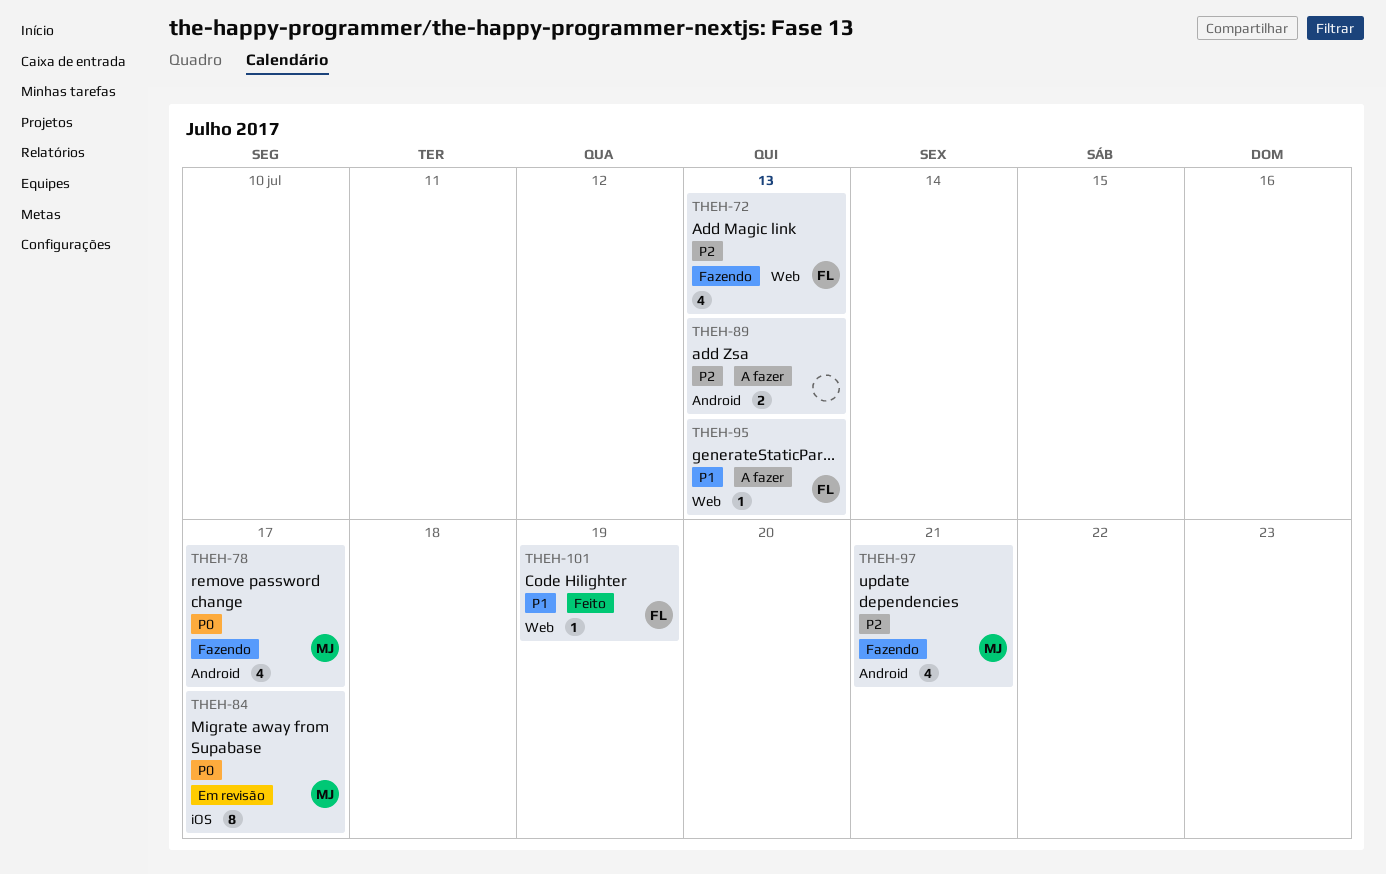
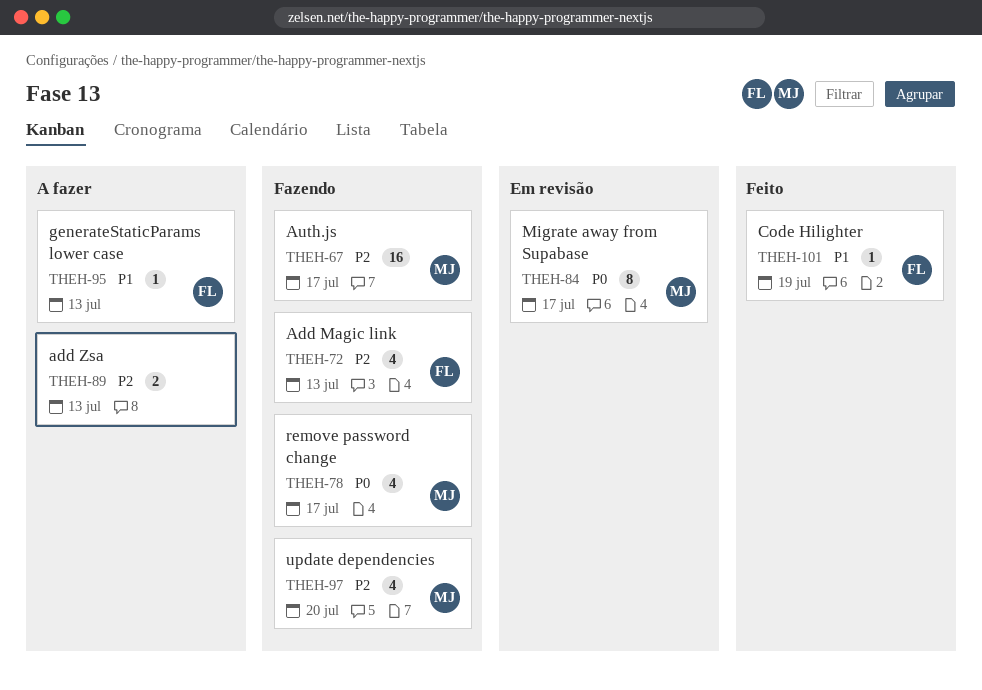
THEH-67: none -> present
THEH-97, due: Jul 21 -> Jul 20

